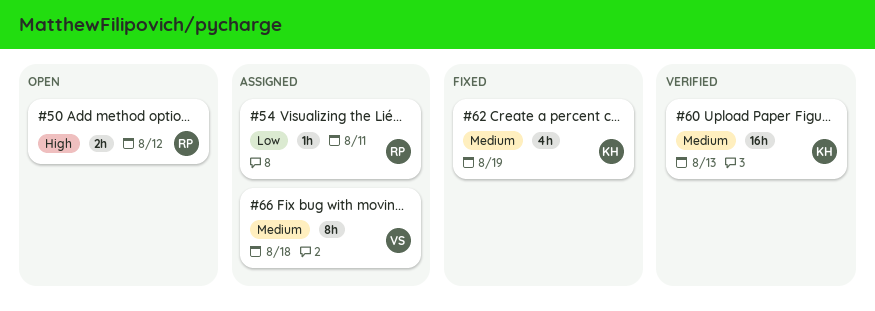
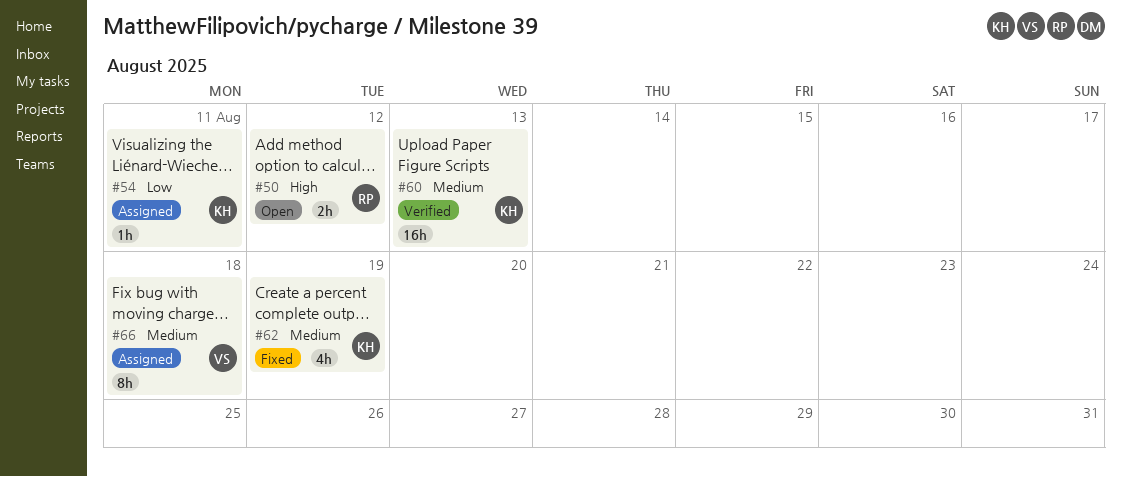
#54, owner: RP -> KH

